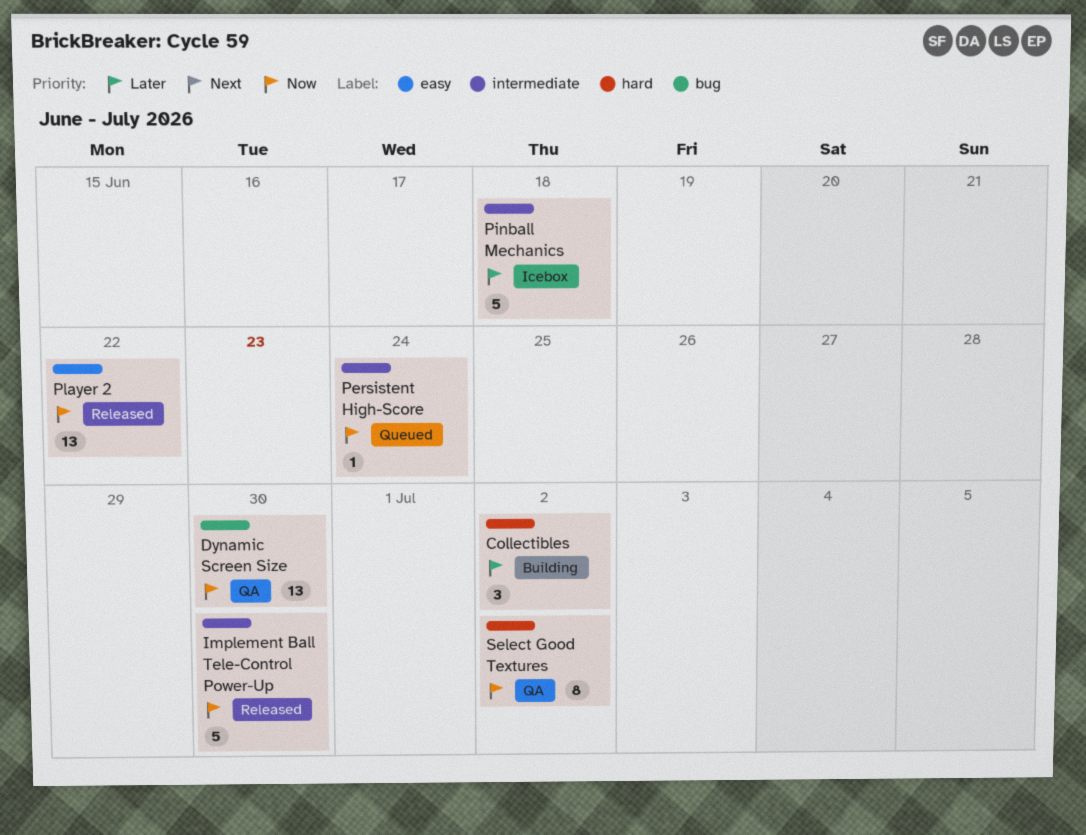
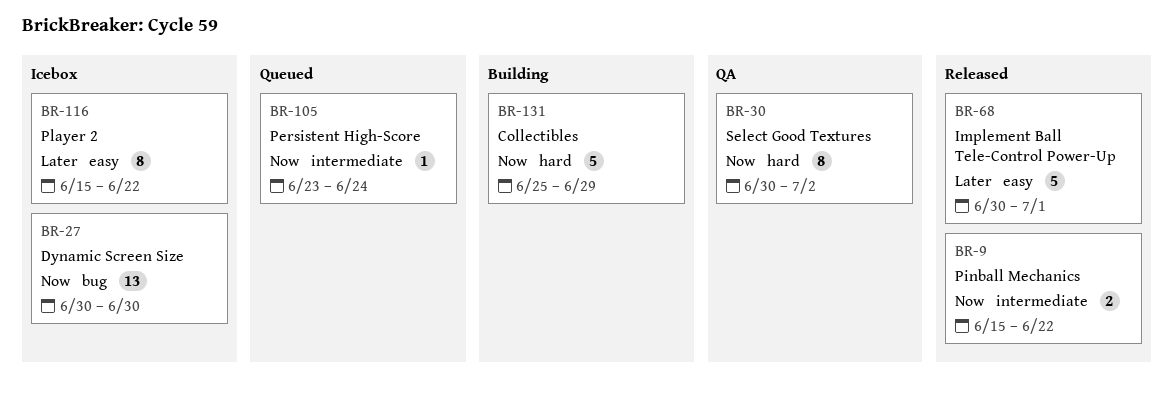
Collectibles, priority: Later -> Now
Collectibles, estimate: 3 -> 5
Collectibles, due: Jul 2 -> Jun 29
Dynamic Screen Size, status: QA -> Icebox
Implement Ball Tele-Control Power-Up, priority: Now -> Later
Implement Ball Tele-Control Power-Up, label: intermediate -> easy
Implement Ball Tele-Control Power-Up, due: Jun 30 -> Jul 1
Pinball Mechanics, status: Icebox -> Released
Pinball Mechanics, priority: Later -> Now
Pinball Mechanics, estimate: 5 -> 2
Pinball Mechanics, due: Jun 18 -> Jun 22
Player 2, status: Released -> Icebox
Player 2, priority: Now -> Later
Player 2, estimate: 13 -> 8

